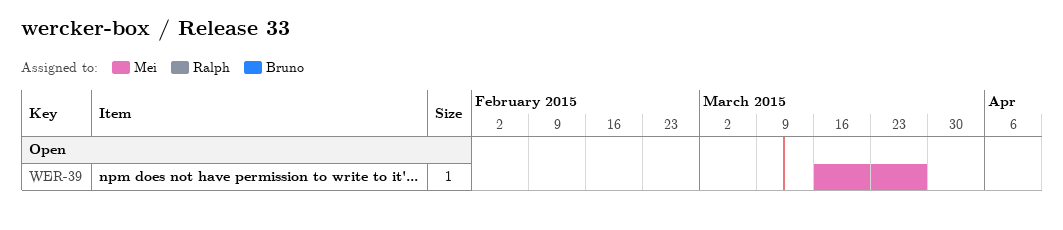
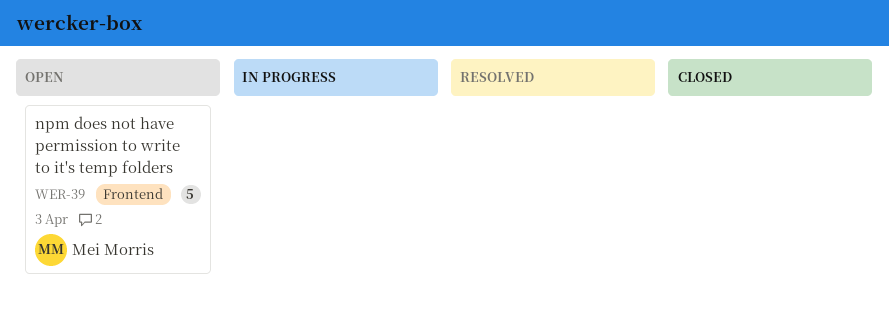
WER-39, estimate: 1 -> 5
WER-39, due: Mar 27 -> Apr 3

